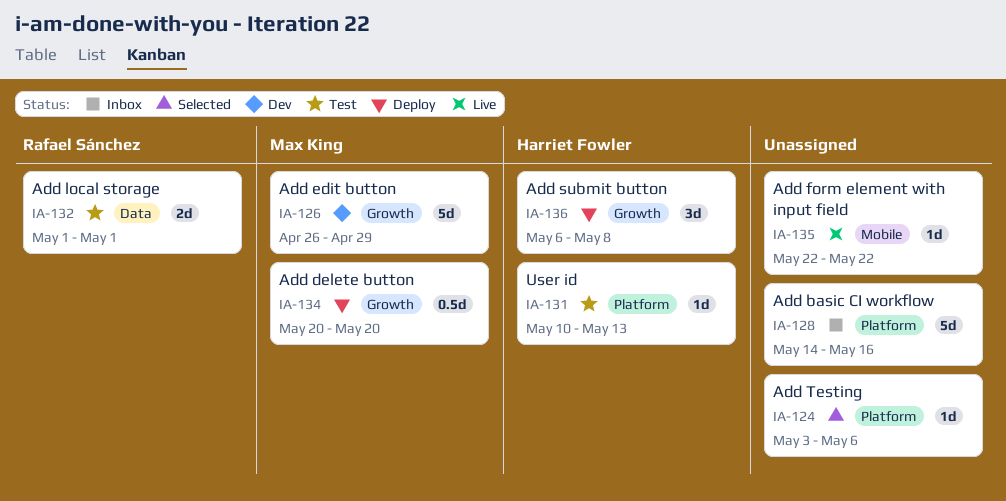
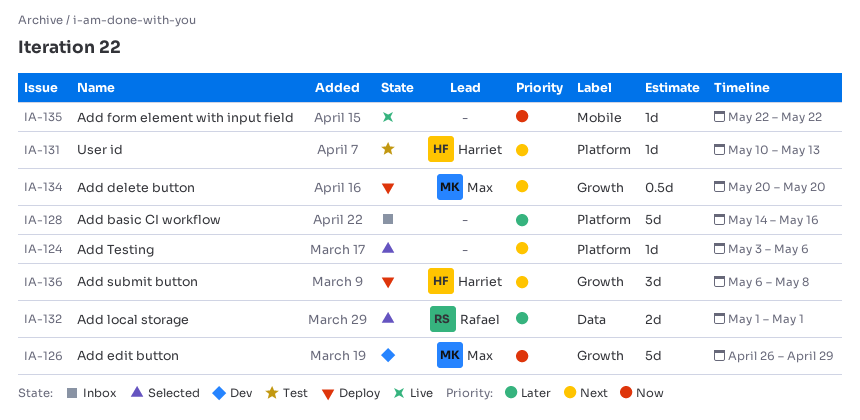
IA-132, status: Test -> Selected

